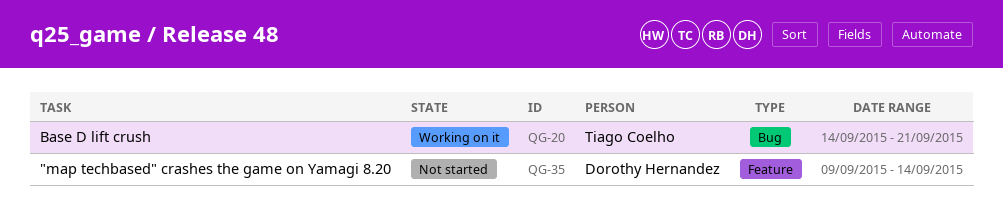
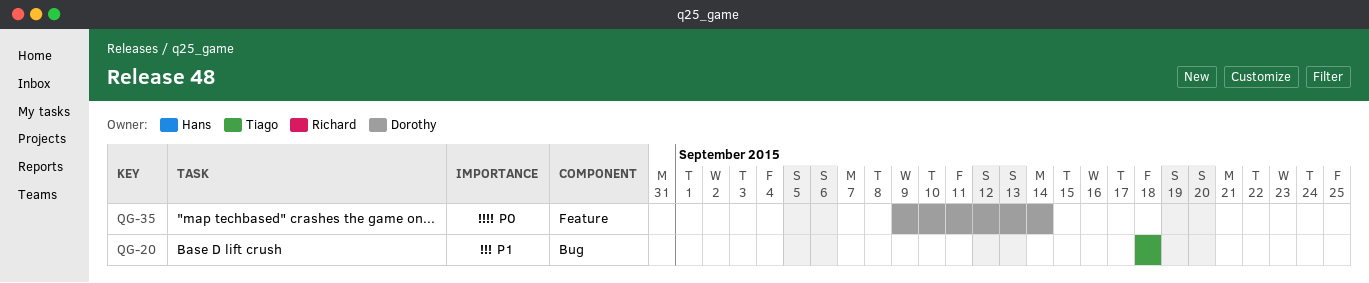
QG-20, start: Sep 14 -> Sep 18
QG-20, due: Sep 21 -> Sep 18

